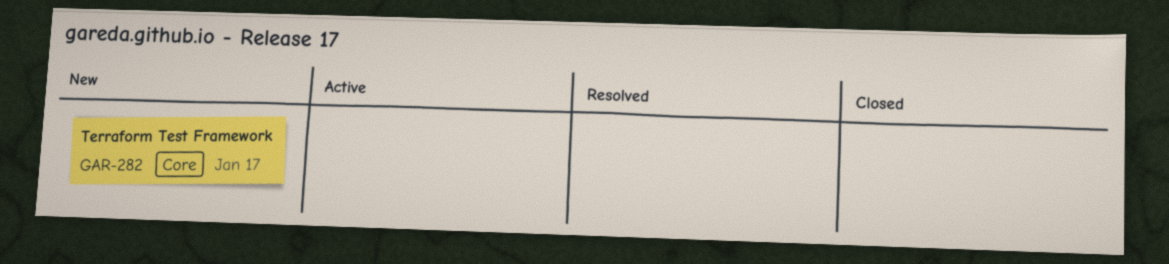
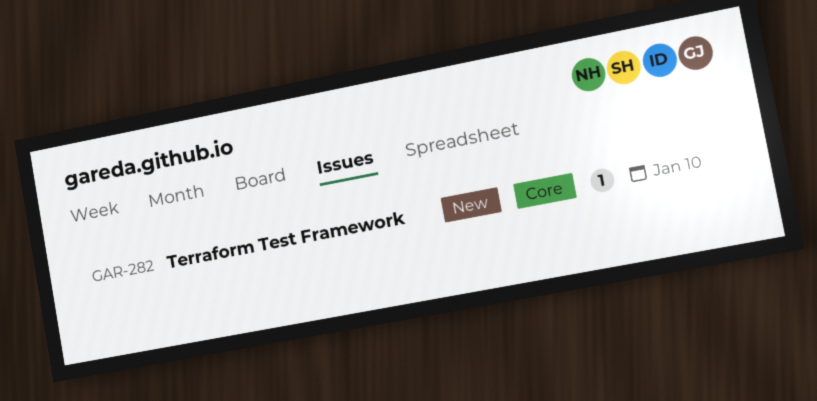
GAR-282, due: Jan 17 -> Jan 10

